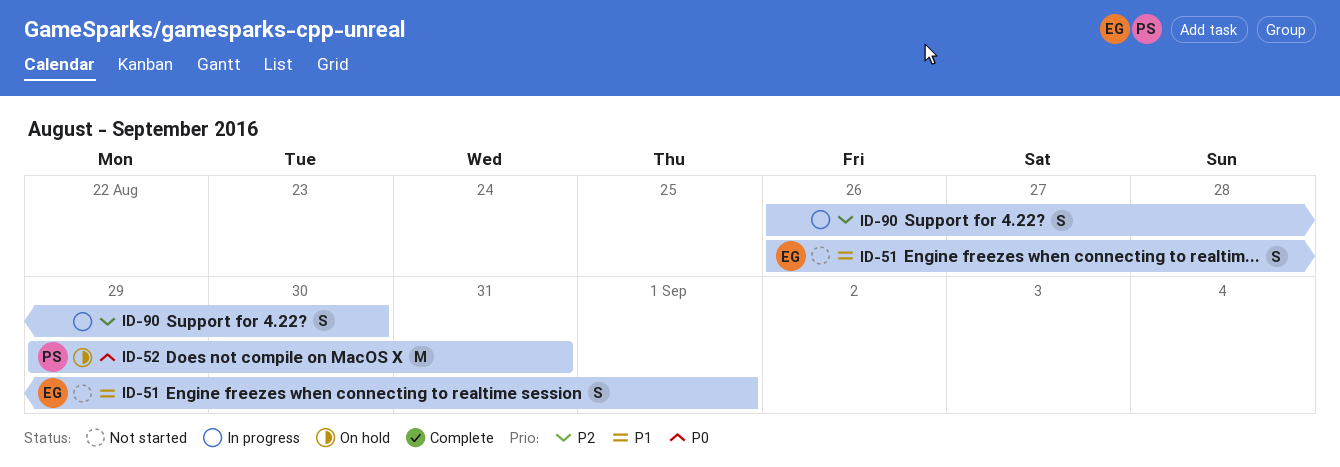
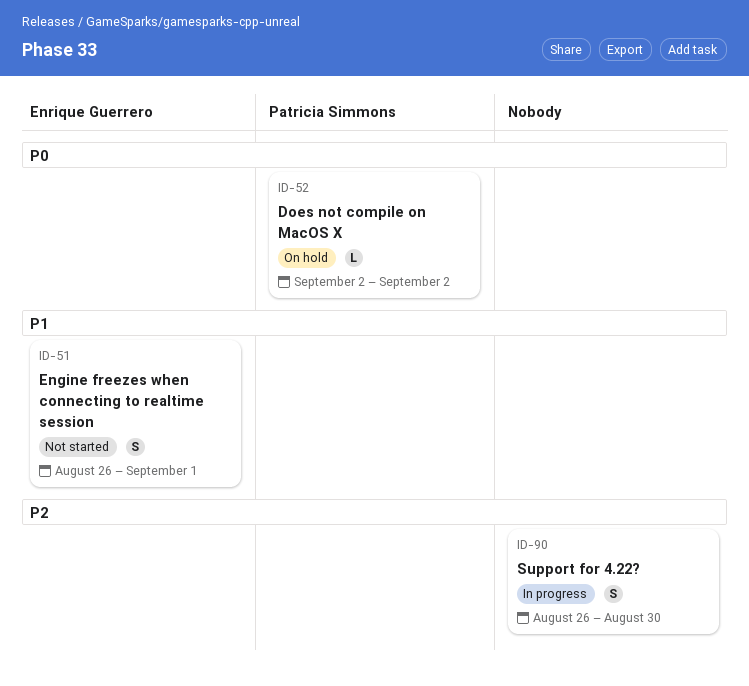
ID-52, estimate: M -> L
ID-52, start: Aug 29 -> Sep 2
ID-52, due: Aug 31 -> Sep 2

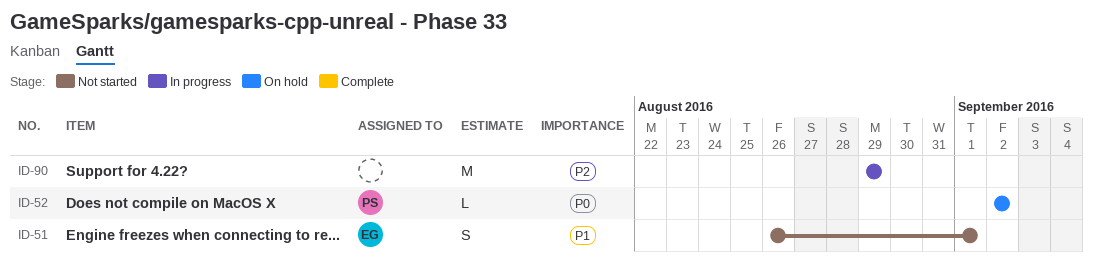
ID-90, estimate: S -> M
ID-90, start: Aug 26 -> Aug 29
ID-90, due: Aug 30 -> Aug 29

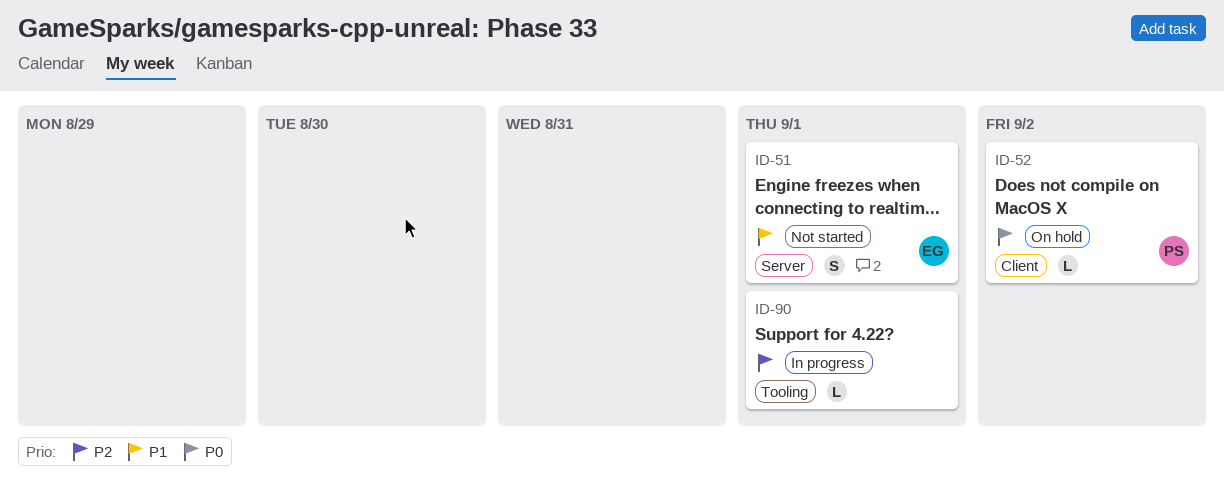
ID-90, estimate: M -> L
ID-90, due: Aug 29 -> Sep 1

